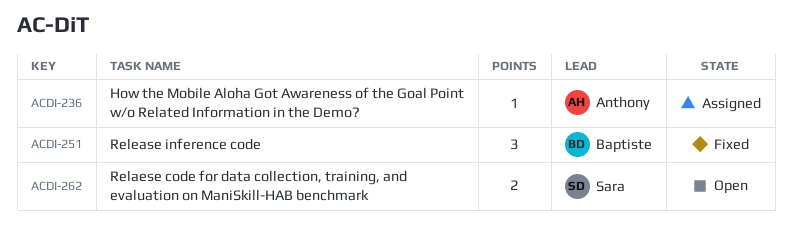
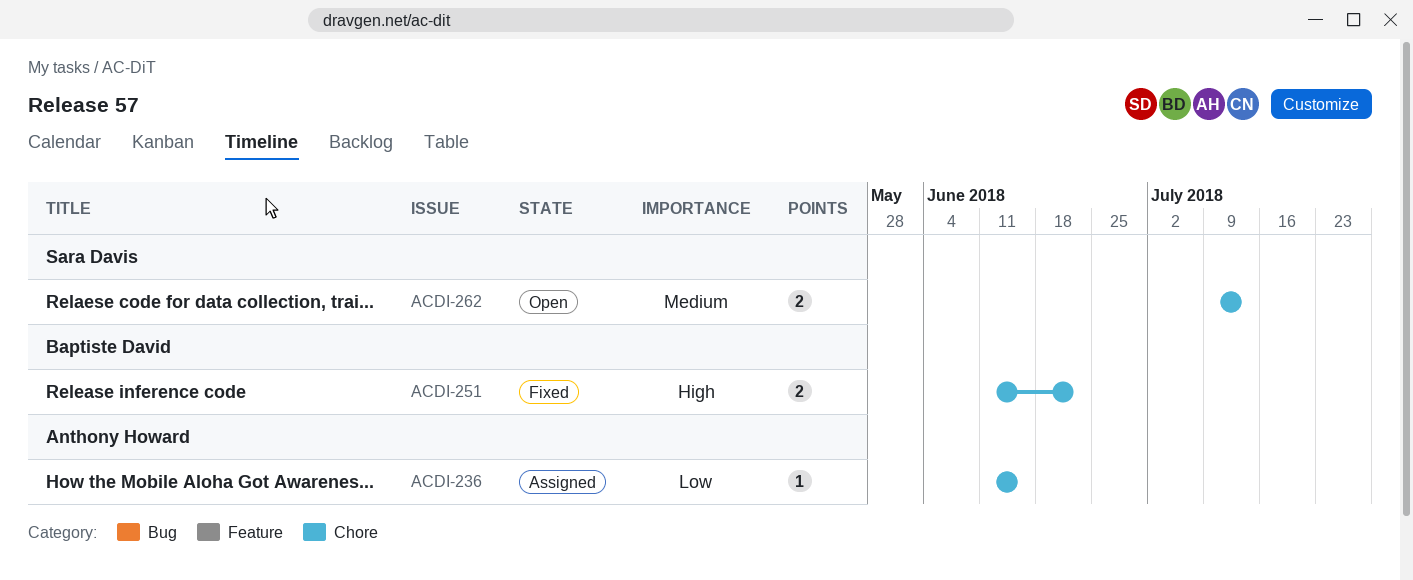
ACDI-251, estimate: 3 -> 2

